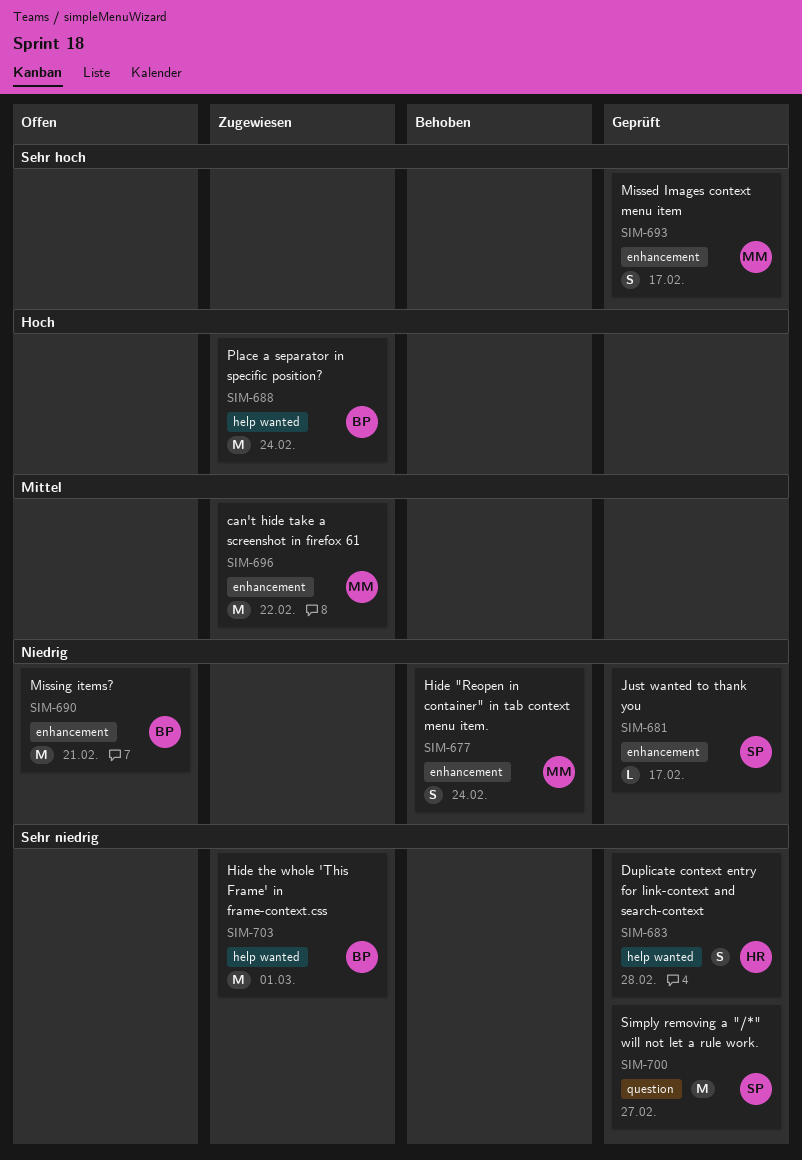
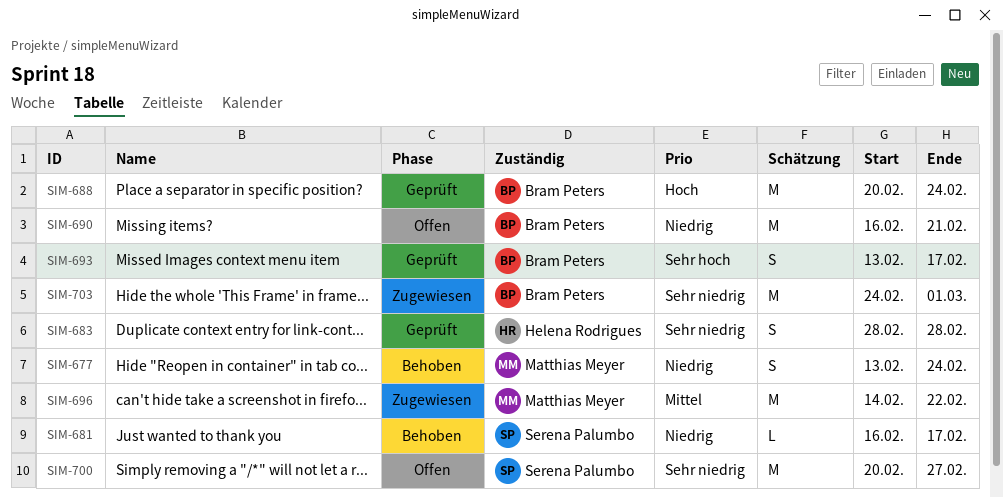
SIM-681, status: Geprüft -> Behoben
SIM-688, status: Zugewiesen -> Geprüft
SIM-693, owner: Matthias Meyer -> Bram Peters
SIM-700, status: Geprüft -> Offen

